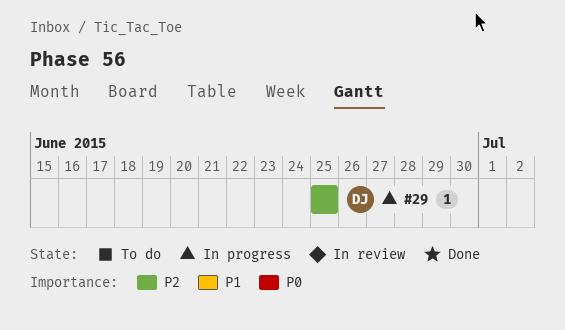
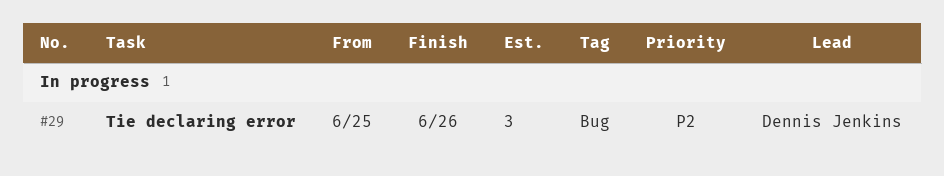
#29, estimate: 1 -> 3
#29, due: Jun 25 -> Jun 26

